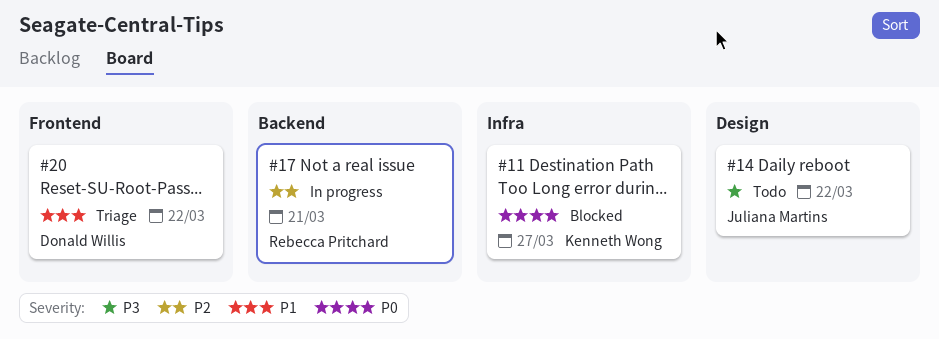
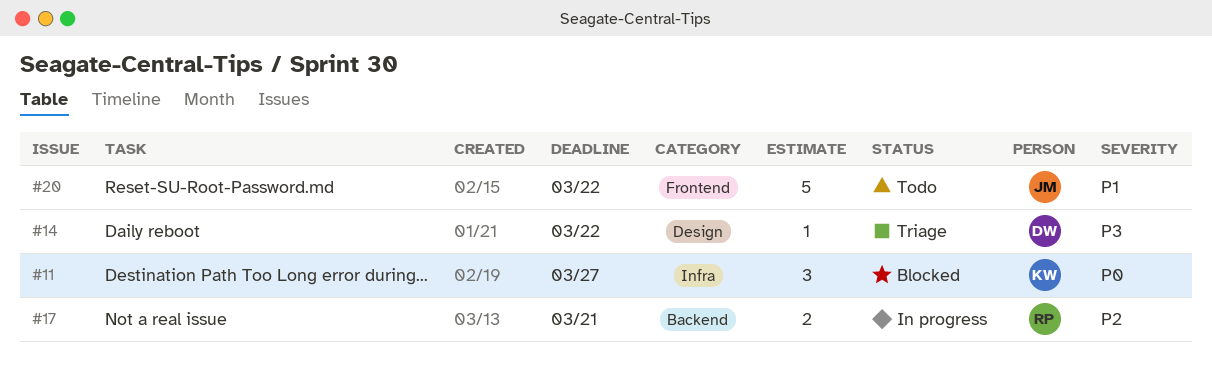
#14, status: Todo -> Triage
#14, owner: Juliana Martins -> Donald Willis
#20, status: Triage -> Todo
#20, owner: Donald Willis -> Juliana Martins

